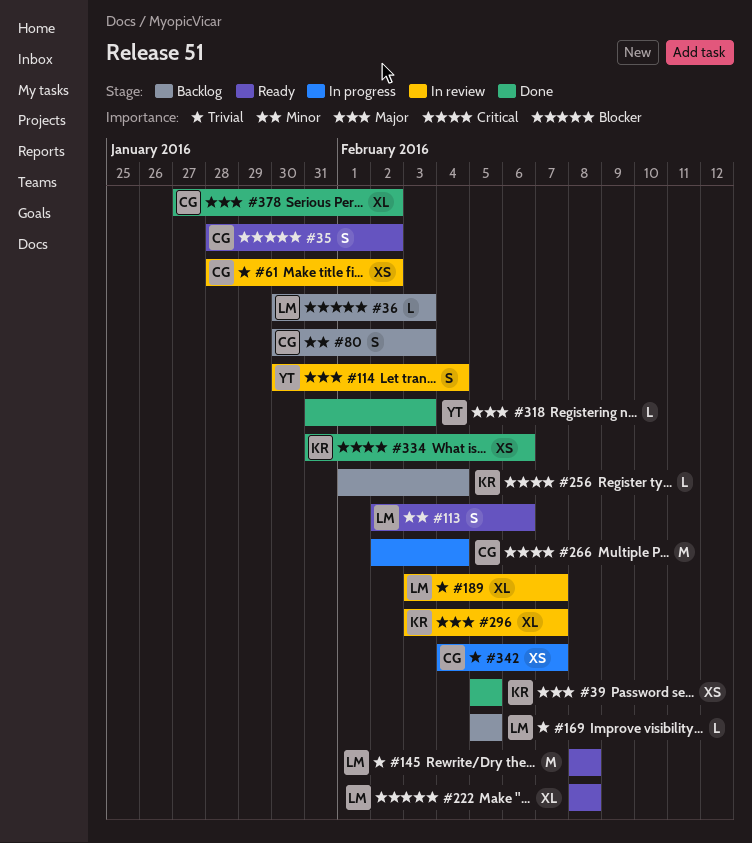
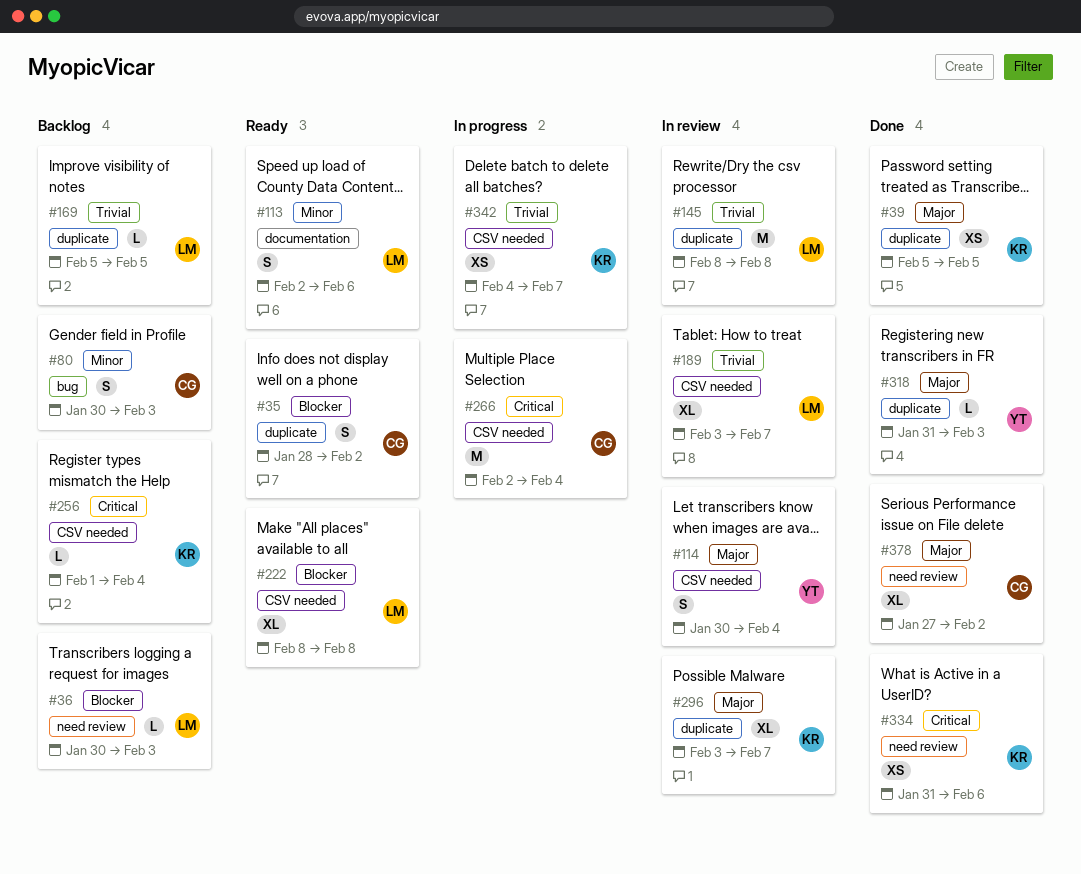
#61: present -> none
#145, status: Ready -> In review
#342, owner: CG -> KR

